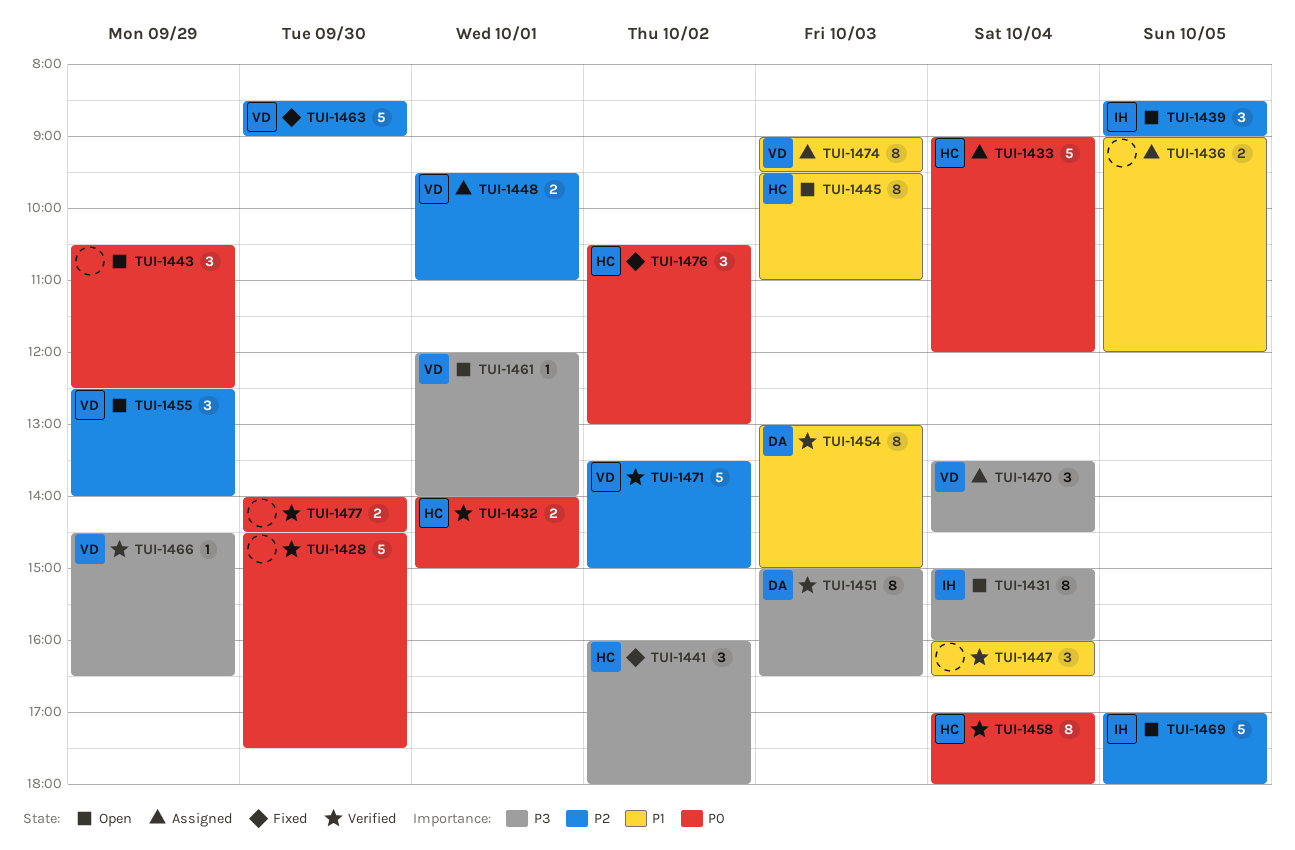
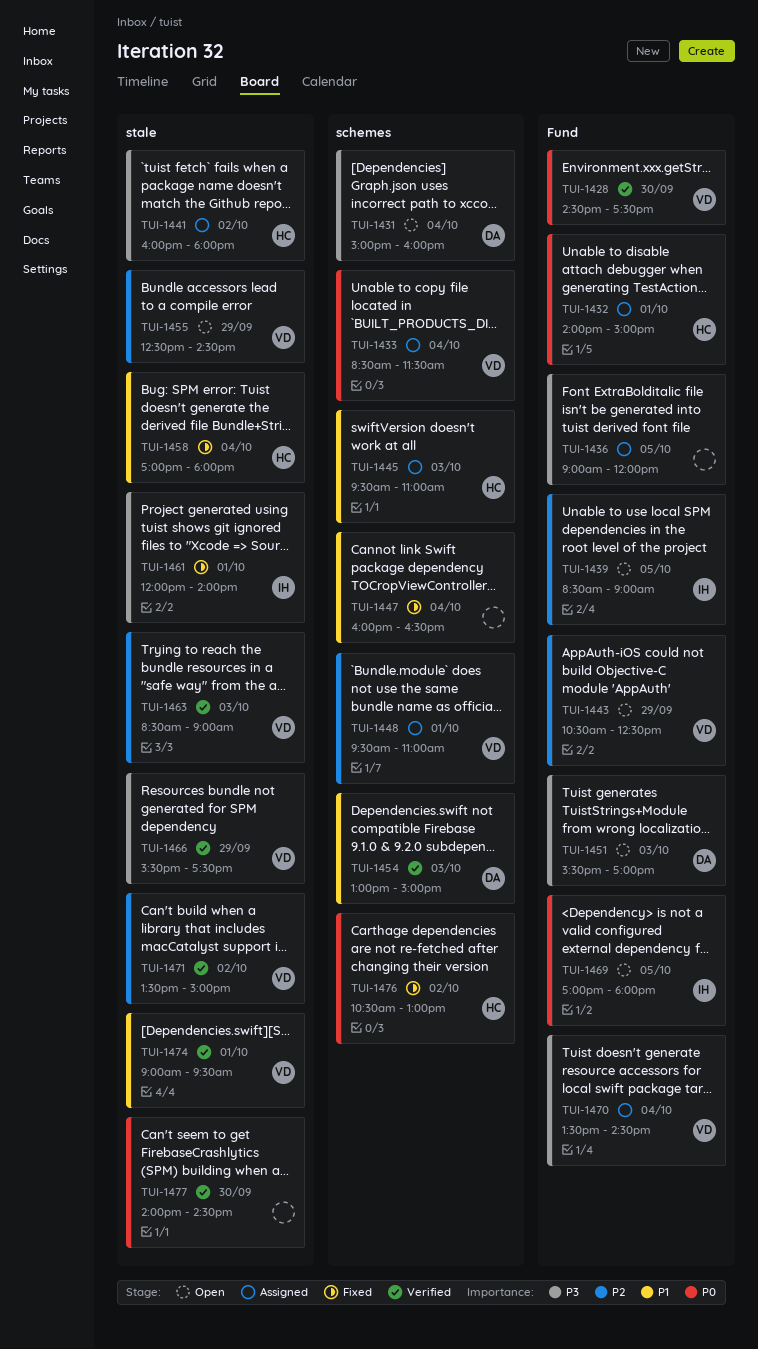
TUI-1428, owner: none -> VD
TUI-1431, owner: IH -> DA
TUI-1432, status: Verified -> Assigned
TUI-1433, owner: HC -> VD
TUI-1433, begins: 09:00 -> 08:30
TUI-1433, ends: 12:00 -> 11:30
TUI-1436, priority: P1 -> P3
TUI-1441, status: Fixed -> Assigned
TUI-1443, owner: none -> VD
TUI-1443, priority: P0 -> P2
TUI-1445, status: Open -> Assigned
TUI-1447, status: Verified -> Fixed
TUI-1451, status: Verified -> Open
TUI-1451, begins: 15:00 -> 15:30
TUI-1451, ends: 16:30 -> 17:00
TUI-1455, ends: 14:00 -> 14:30
TUI-1458, status: Verified -> Fixed
TUI-1458, priority: P0 -> P1
TUI-1461, status: Open -> Fixed
TUI-1461, owner: VD -> IH
TUI-1463, status: Fixed -> Verified
TUI-1463, day: Sep 30 -> Oct 3
TUI-1466, begins: 14:30 -> 15:30
TUI-1466, ends: 16:30 -> 17:30
TUI-1469, priority: P2 -> P0
TUI-1474, status: Assigned -> Verified
TUI-1474, day: Oct 3 -> Oct 1

